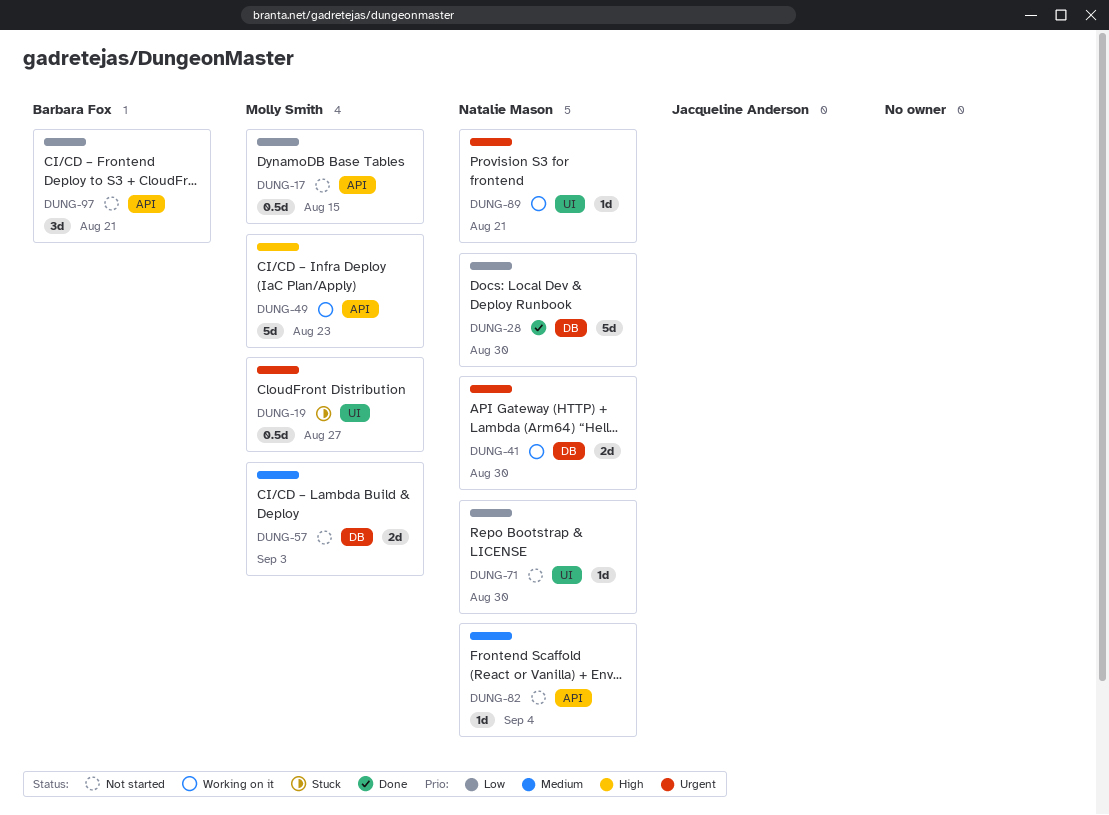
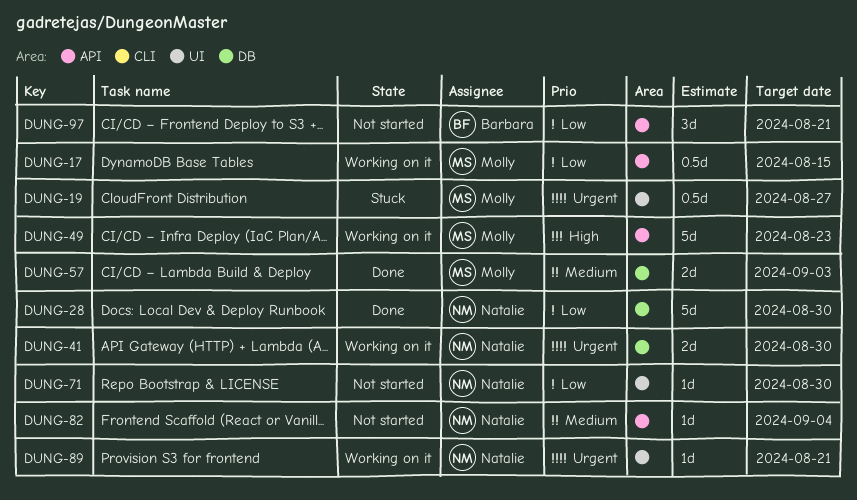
DUNG-17, status: Not started -> Working on it
DUNG-57, status: Not started -> Done

